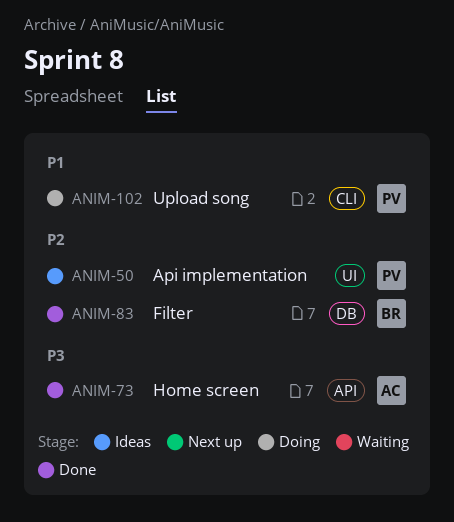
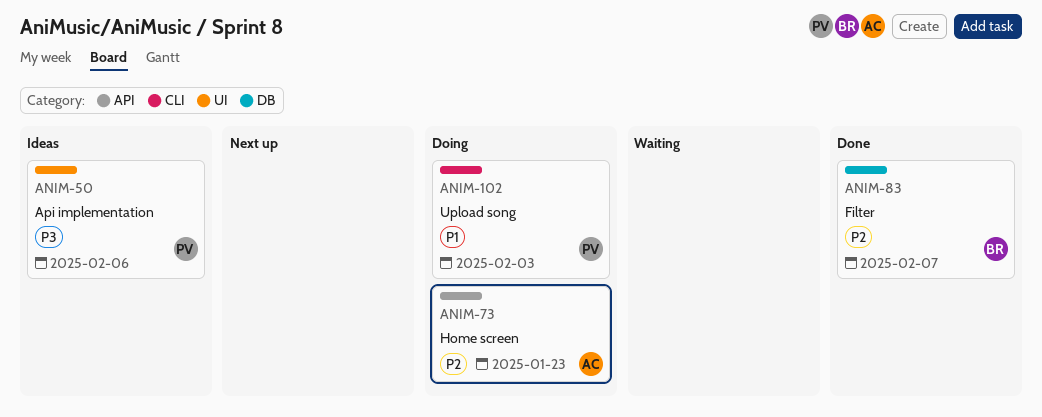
ANIM-50, priority: P2 -> P3
ANIM-73, status: Done -> Doing
ANIM-73, priority: P3 -> P2

